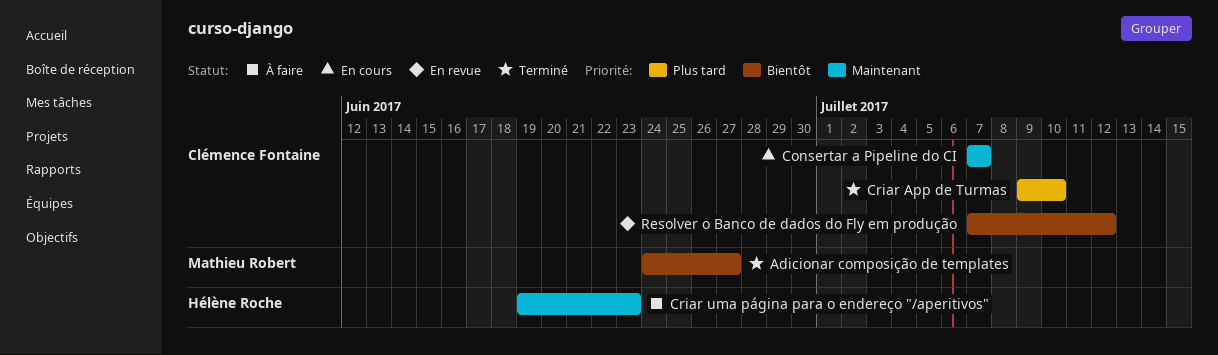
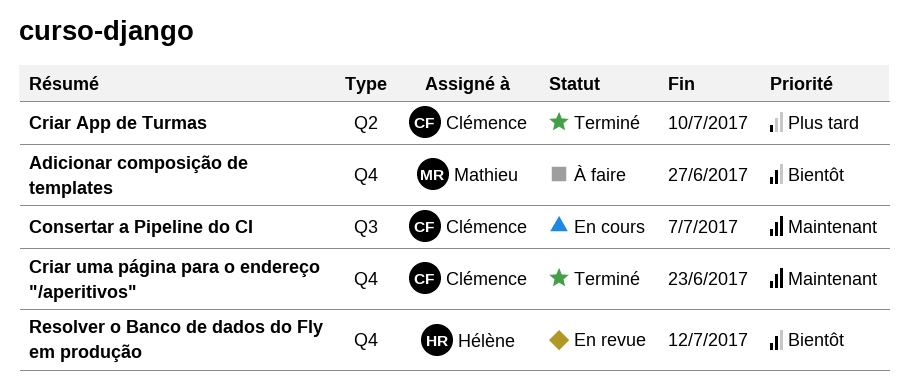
Adicionar composição de templates, status: Terminé -> À faire
Criar uma página para o endereço "/aperitivos", status: À faire -> Terminé
Criar uma página para o endereço "/aperitivos", owner: Hélène Roche -> Clémence Fontaine
Resolver o Banco de dados do Fly em produção, owner: Clémence Fontaine -> Hélène Roche

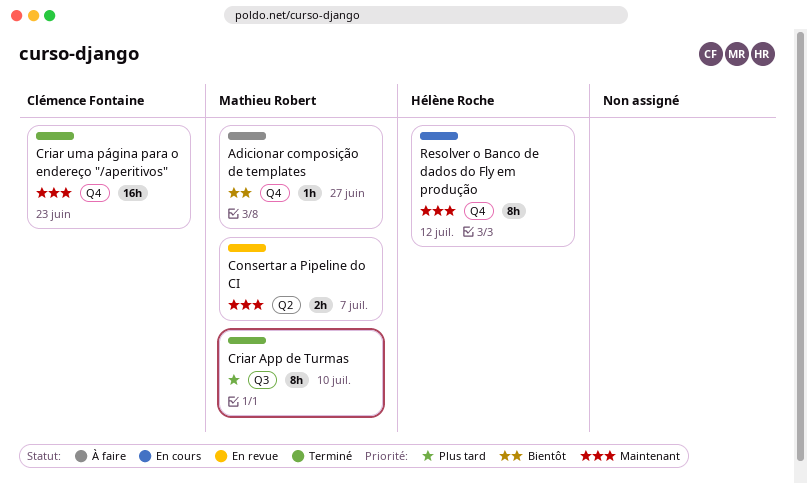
Consertar a Pipeline do CI, status: En cours -> En revue
Consertar a Pipeline do CI, owner: Clémence Fontaine -> Mathieu Robert
Consertar a Pipeline do CI, label: Q3 -> Q2
Criar App de Turmas, owner: Clémence Fontaine -> Mathieu Robert
Criar App de Turmas, label: Q2 -> Q3
Resolver o Banco de dados do Fly em produção, status: En revue -> En cours
Resolver o Banco de dados do Fly em produção, priority: Bientôt -> Maintenant

